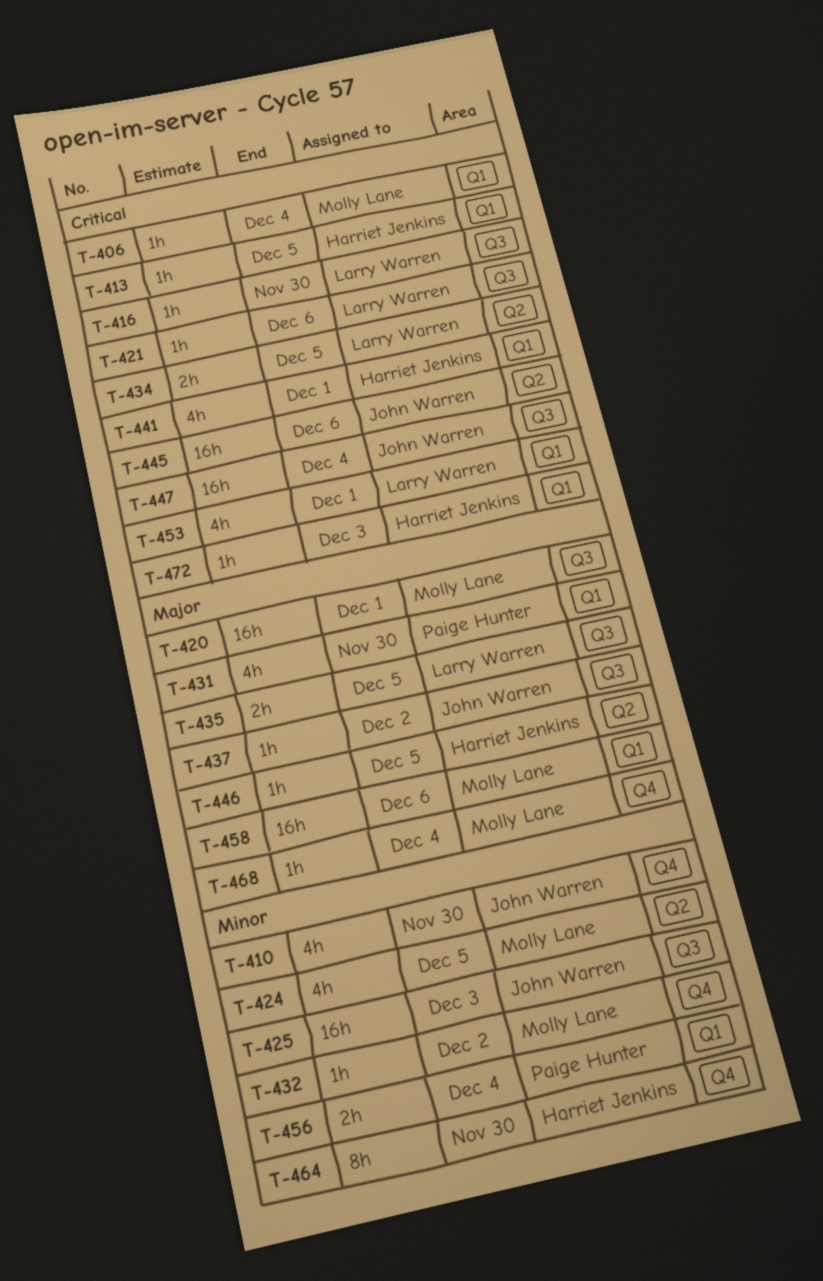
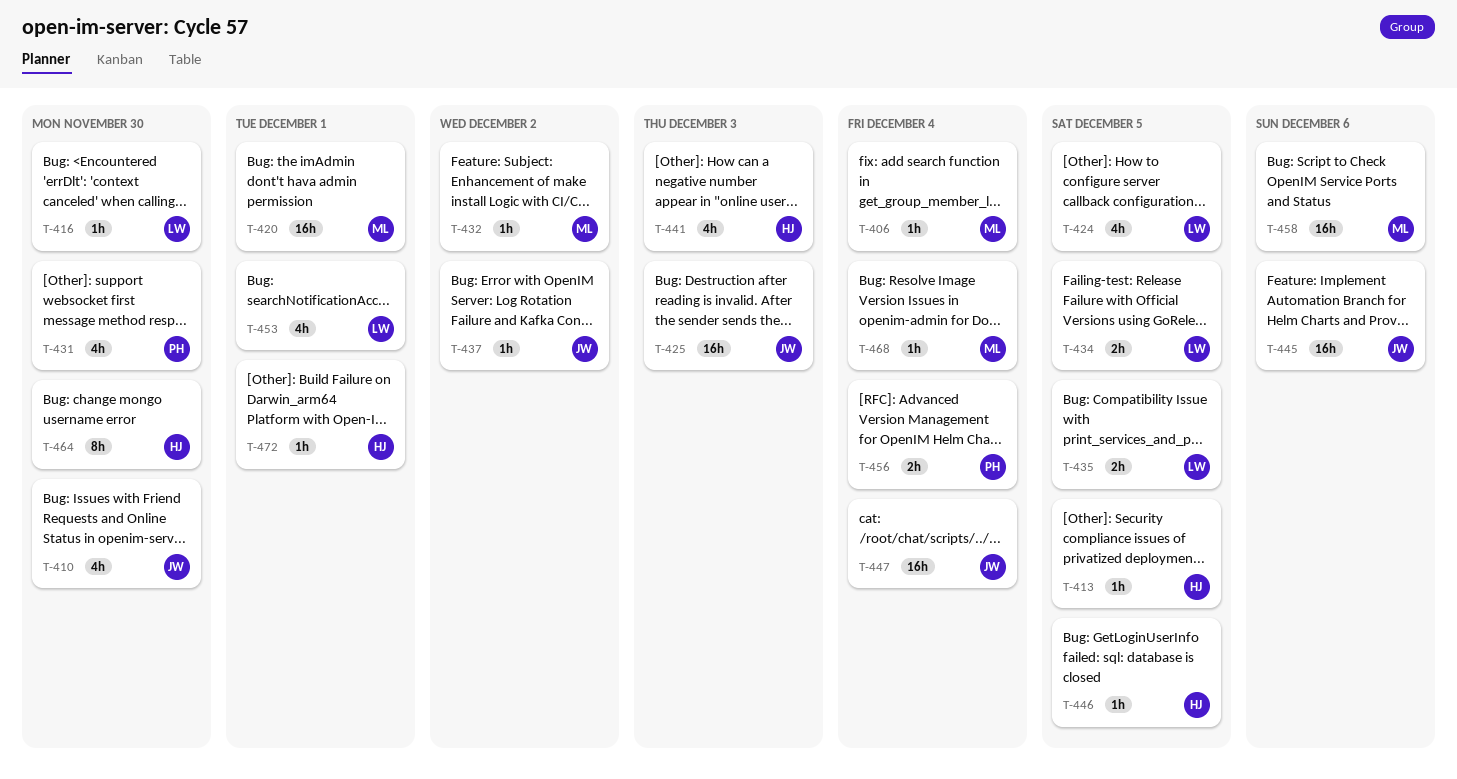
T-421: present -> none
T-424, owner: Molly Lane -> Larry Warren
T-441, due: Dec 1 -> Dec 3
T-472, due: Dec 3 -> Dec 1

